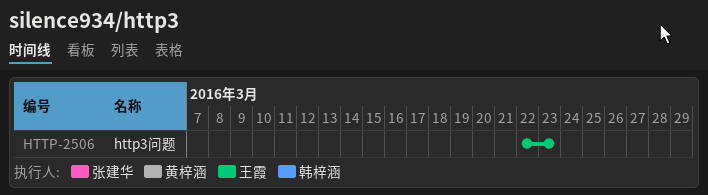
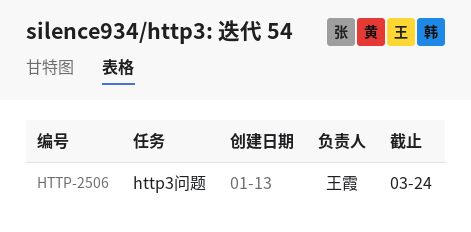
HTTP-2506, due: Mar 23 -> Mar 24

